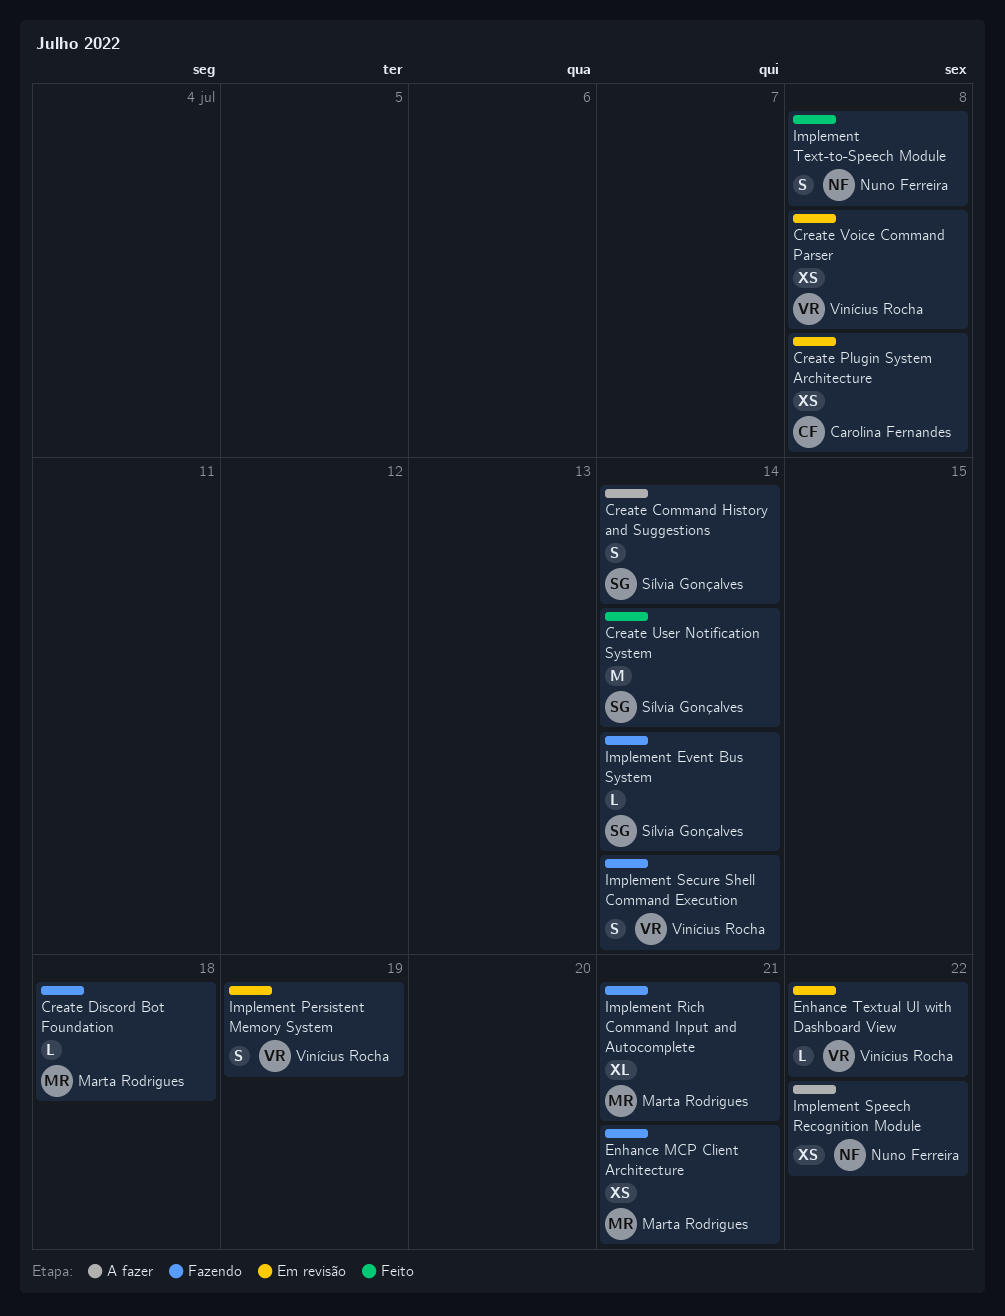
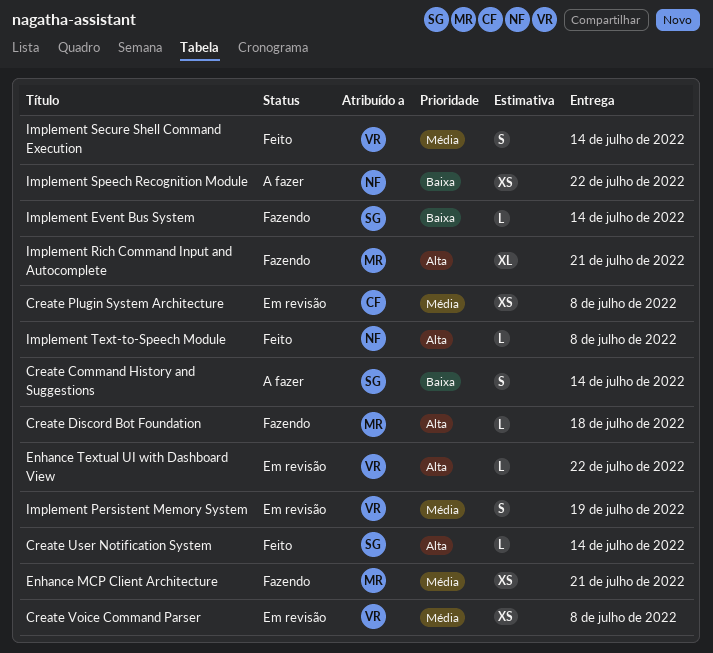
Create User Notification System, estimate: M -> L
Implement Secure Shell Command Execution, status: Fazendo -> Feito
Implement Text-to-Speech Module, estimate: S -> L

